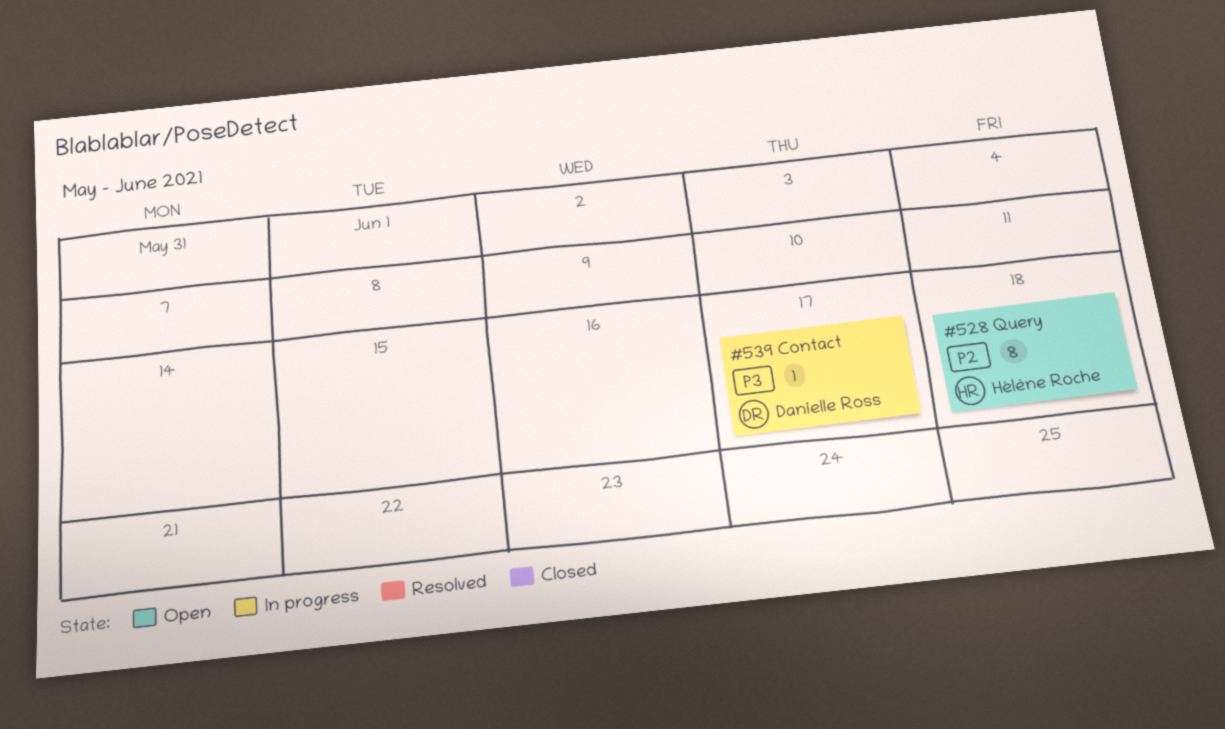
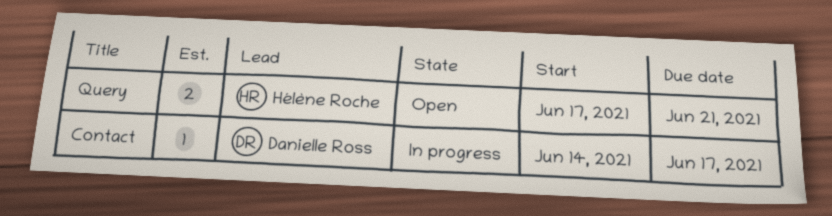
Query, estimate: 8 -> 2
Query, due: Jun 18 -> Jun 21

